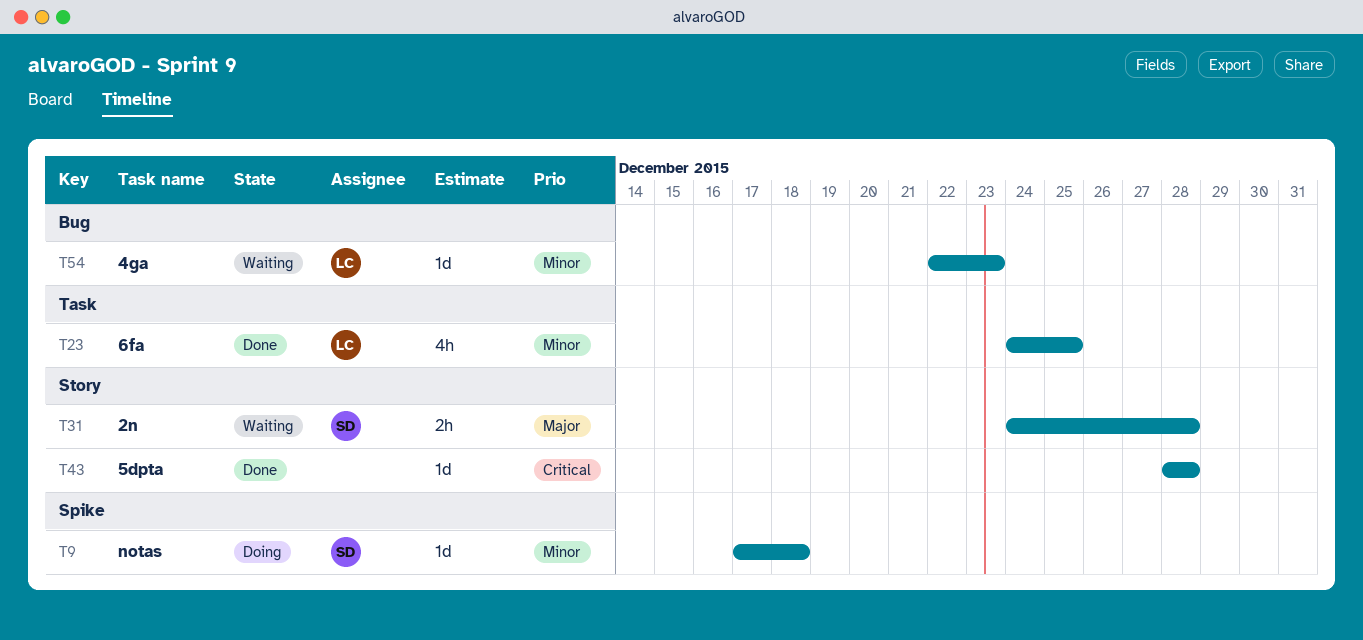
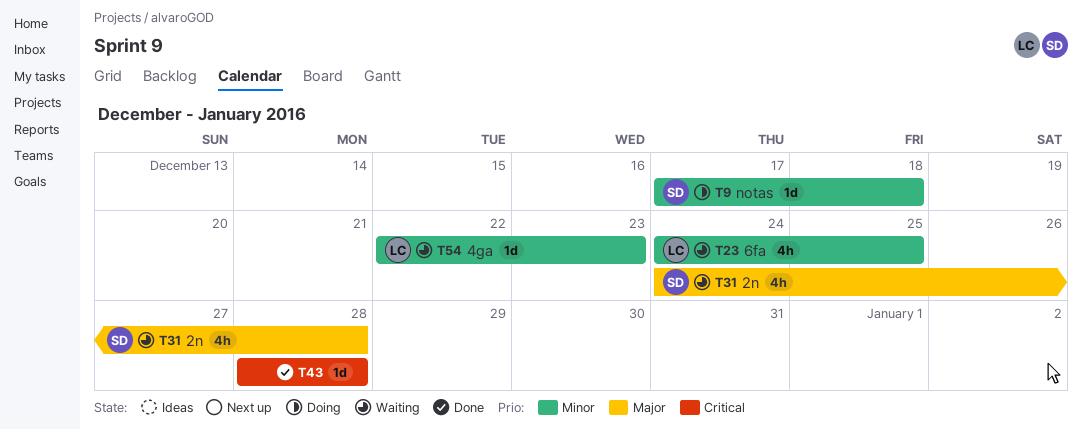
T23, status: Done -> Waiting
T31, estimate: 2h -> 4h

